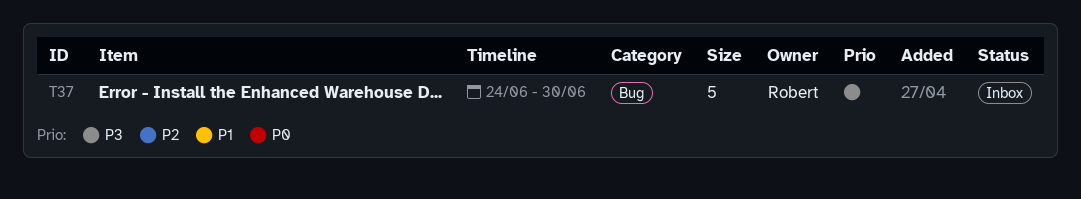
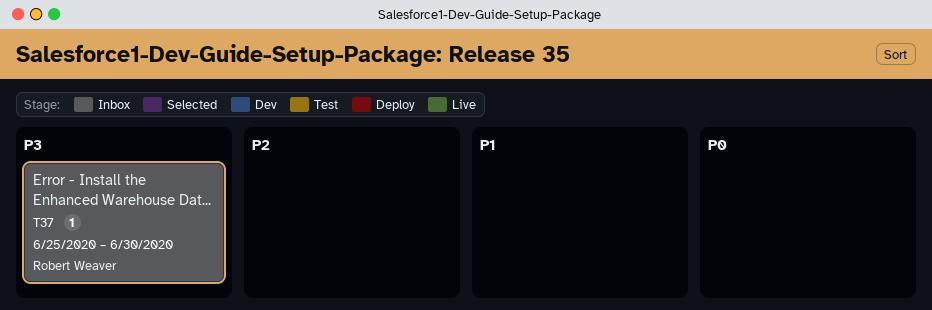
T37, estimate: 5 -> 1
T37, start: Jun 24 -> Jun 25

